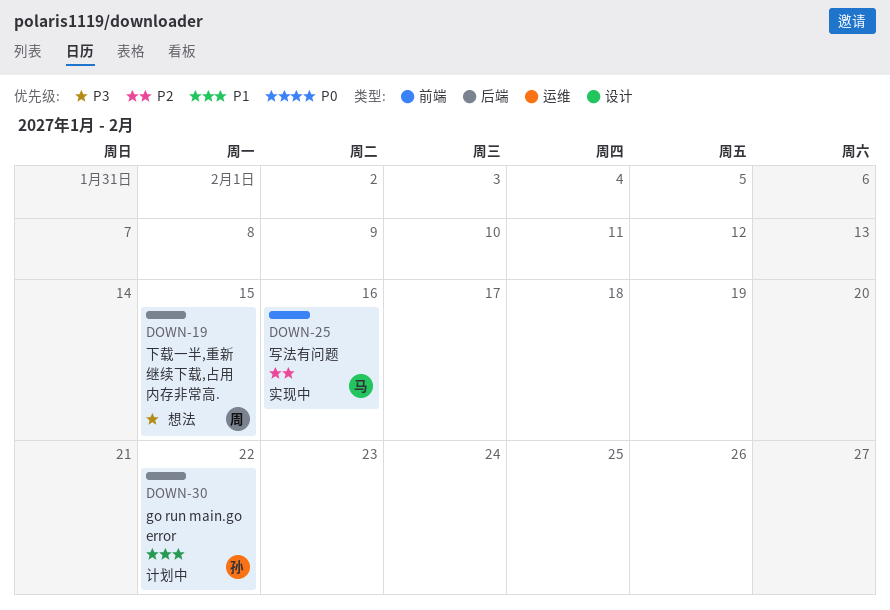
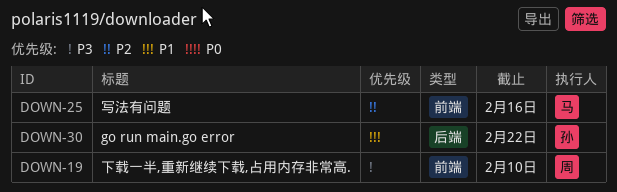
DOWN-19, label: 后端 -> 前端
DOWN-19, due: Feb 15 -> Feb 10

